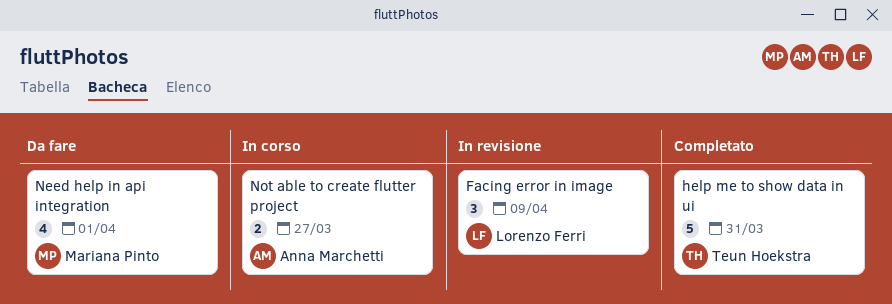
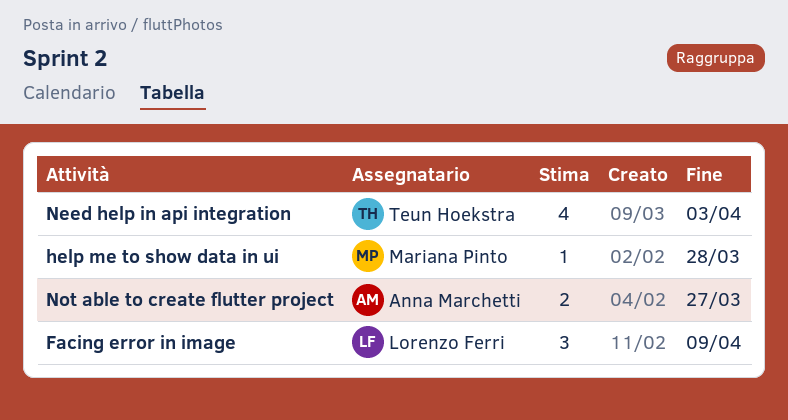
help me to show data in ui, owner: Teun Hoekstra -> Mariana Pinto
help me to show data in ui, estimate: 5 -> 1
help me to show data in ui, due: Mar 31 -> Mar 28
Need help in api integration, owner: Mariana Pinto -> Teun Hoekstra
Need help in api integration, due: Apr 1 -> Apr 3

